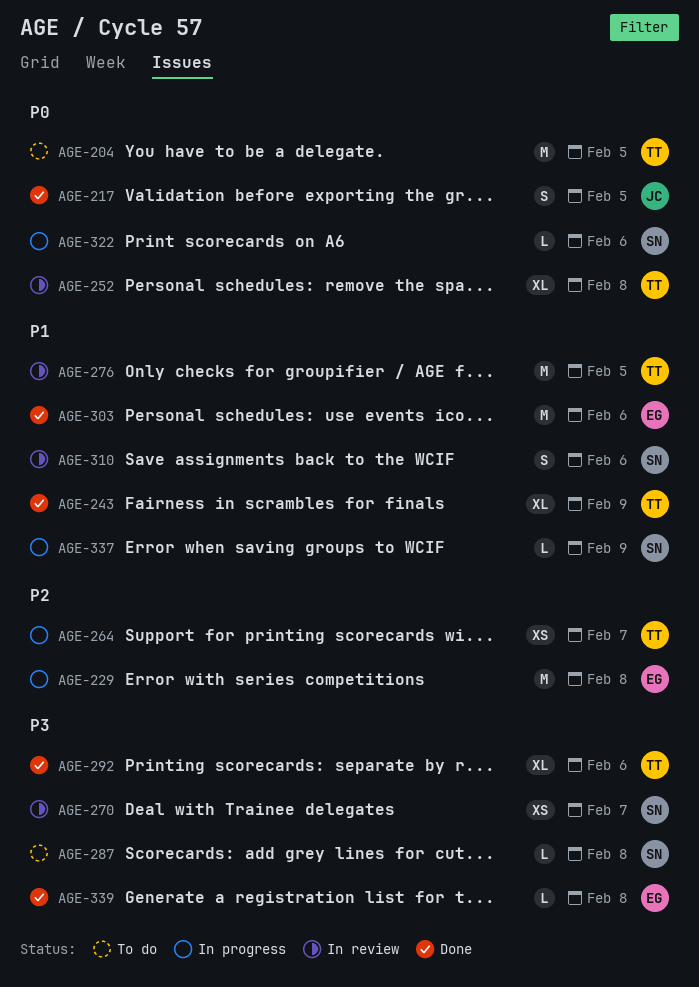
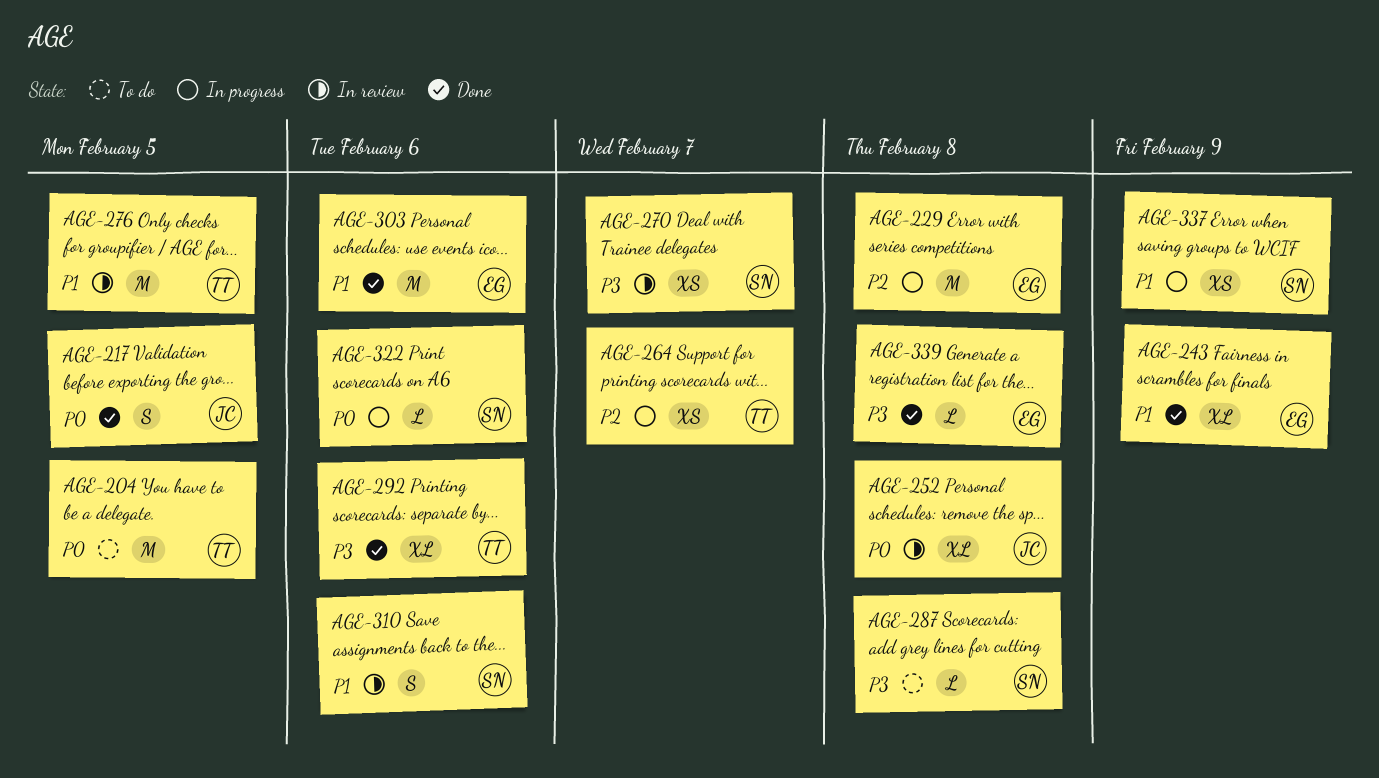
AGE-243, owner: TT -> EG
AGE-252, owner: TT -> JC
AGE-337, estimate: L -> XS

